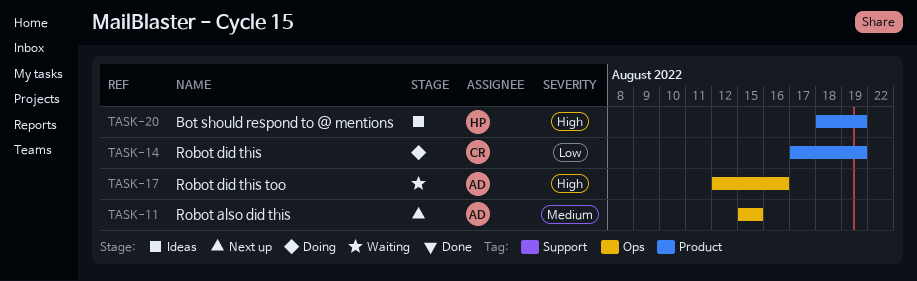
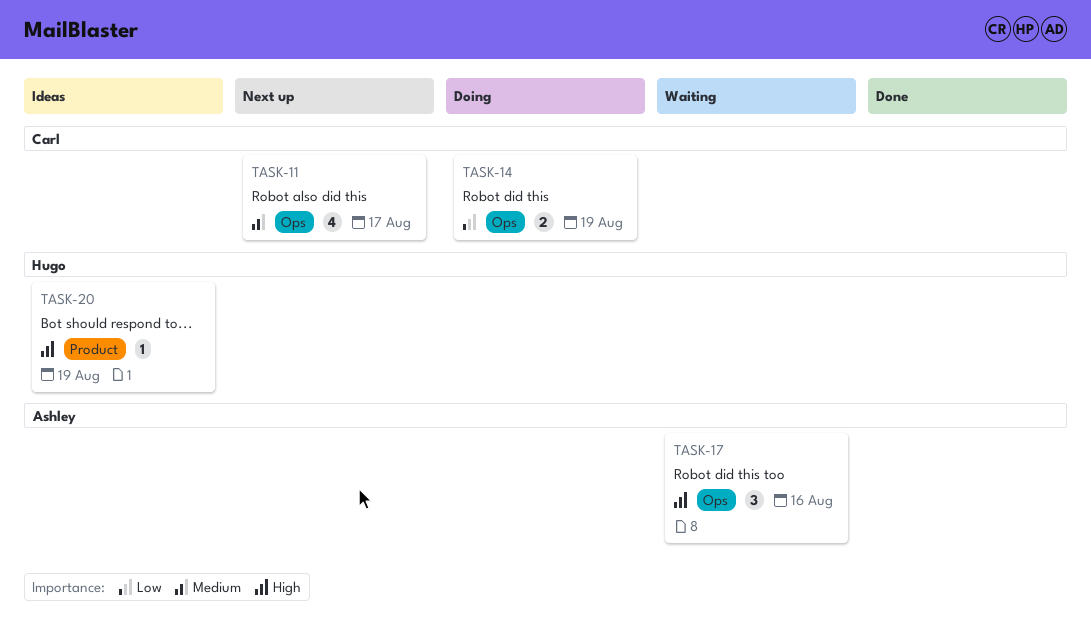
TASK-11, owner: Ashley -> Carl
TASK-11, due: Aug 15 -> Aug 17
TASK-14, label: Product -> Ops

